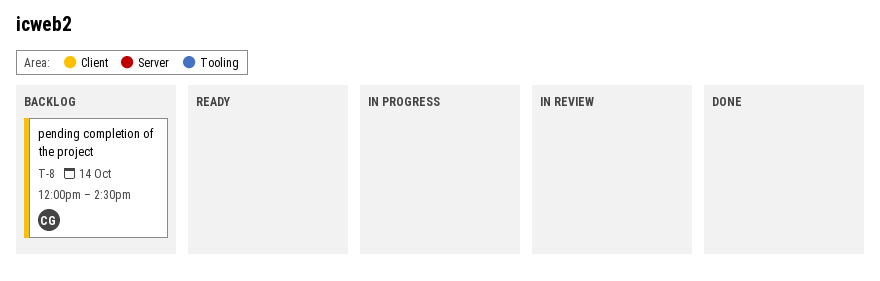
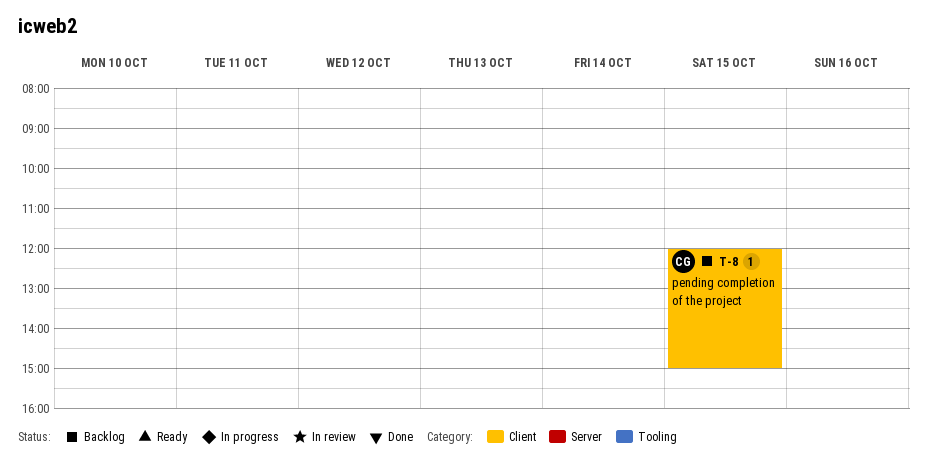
T-8, day: Oct 14 -> Oct 15
T-8, ends: 14:30 -> 15:00

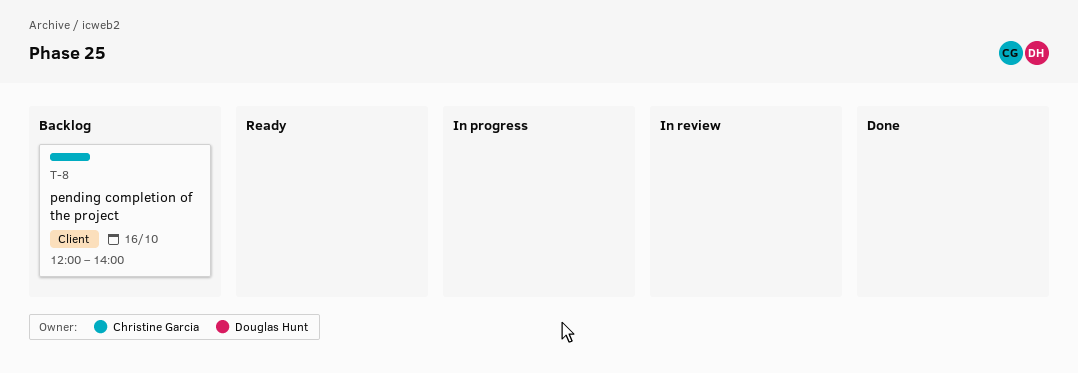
T-8, day: Oct 15 -> Oct 16
T-8, ends: 15:00 -> 14:00

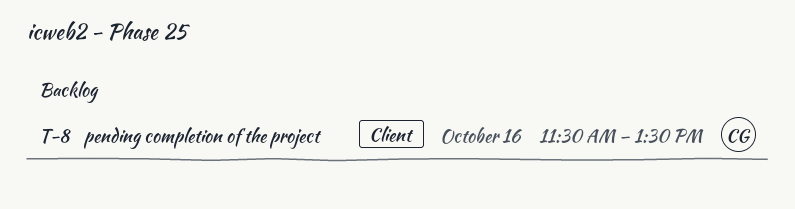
T-8, begins: 12:00 -> 11:30
T-8, ends: 14:00 -> 13:30

